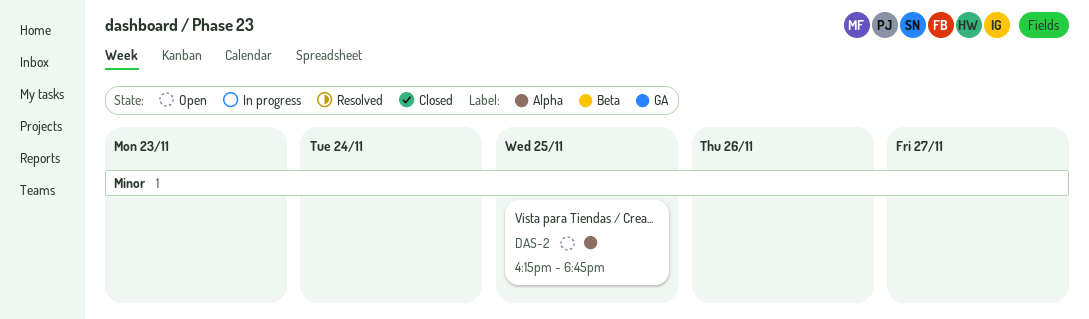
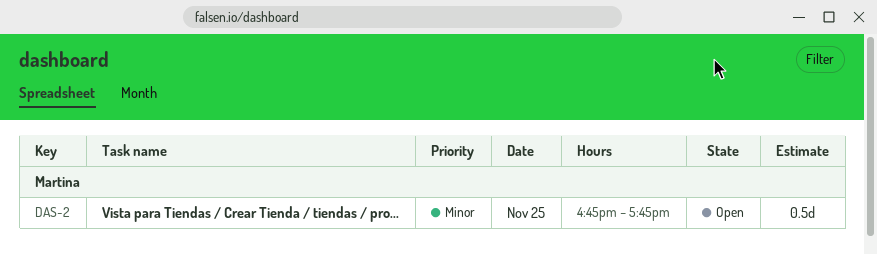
DAS-2, begins: 16:15 -> 16:45
DAS-2, ends: 18:45 -> 17:45

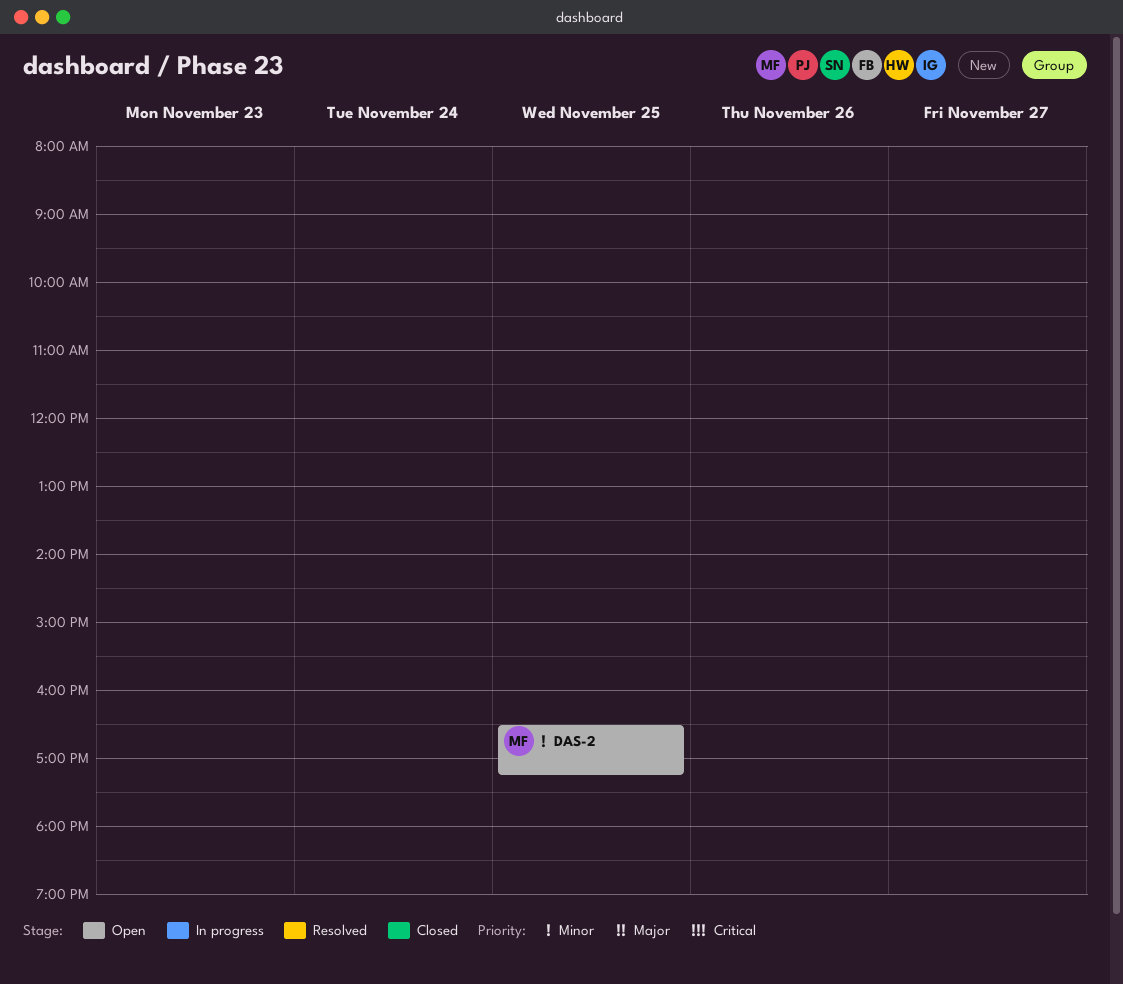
DAS-2, begins: 16:45 -> 16:30
DAS-2, ends: 17:45 -> 17:15

